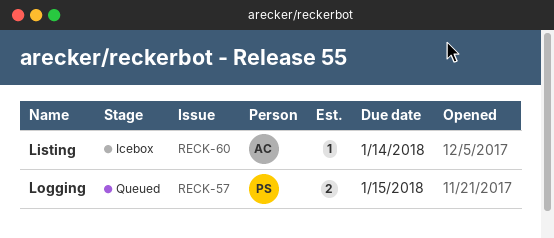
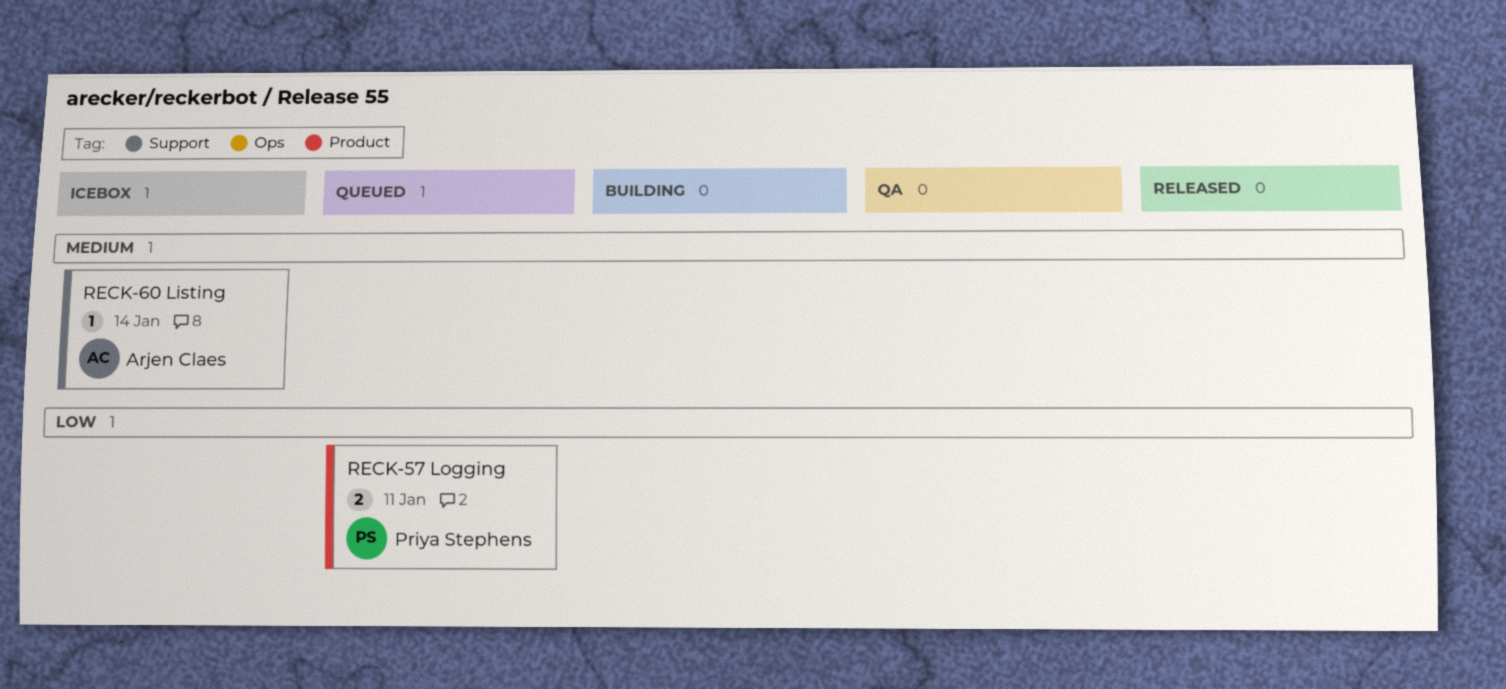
RECK-57, due: Jan 15 -> Jan 11

